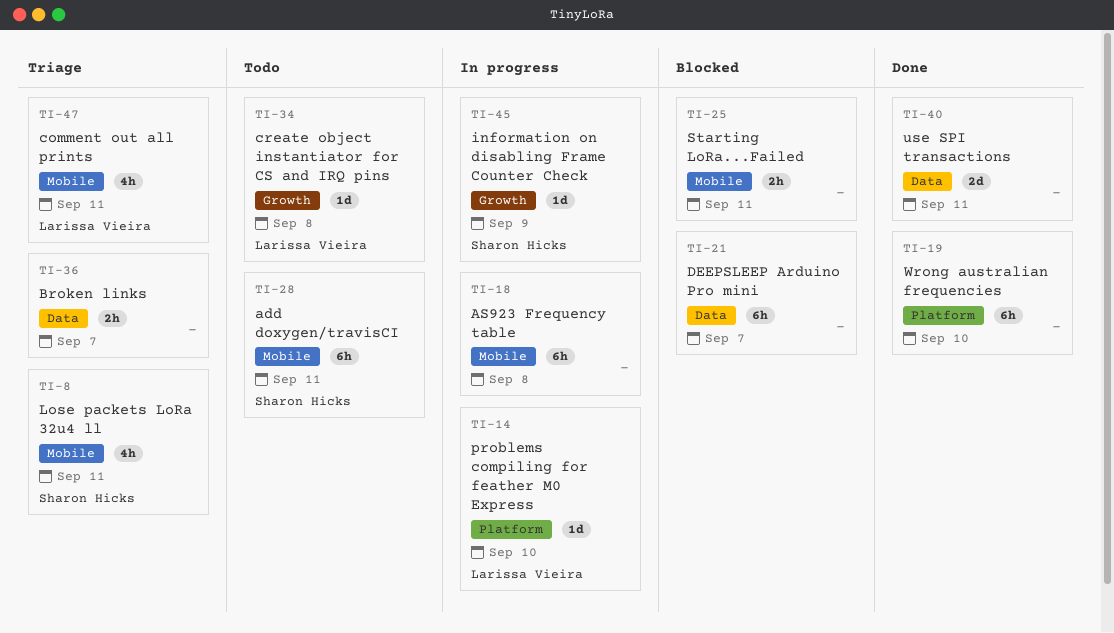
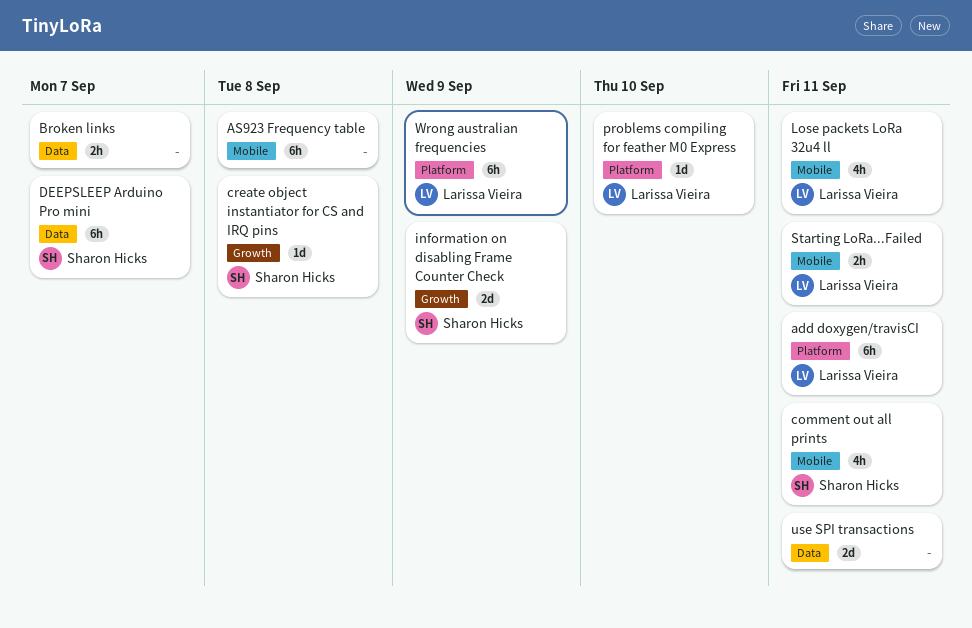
add doxygen/travisCI, owner: Sharon Hicks -> Larissa Vieira
add doxygen/travisCI, label: Mobile -> Platform
comment out all prints, owner: Larissa Vieira -> Sharon Hicks
create object instantiator for CS and IRQ pins, owner: Larissa Vieira -> Sharon Hicks
DEEPSLEEP Arduino Pro mini, owner: none -> Sharon Hicks
information on disabling Frame Counter Check, estimate: 1d -> 2d
Lose packets LoRa 32u4 ll, owner: Sharon Hicks -> Larissa Vieira
Starting LoRa...Failed, owner: none -> Larissa Vieira
Wrong australian frequencies, owner: none -> Larissa Vieira
Wrong australian frequencies, due: Sep 10 -> Sep 9

